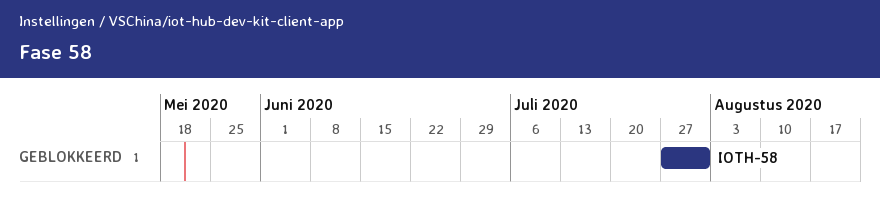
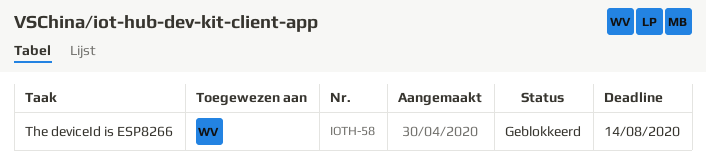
IOTH-58, due: Jul 31 -> Aug 14

